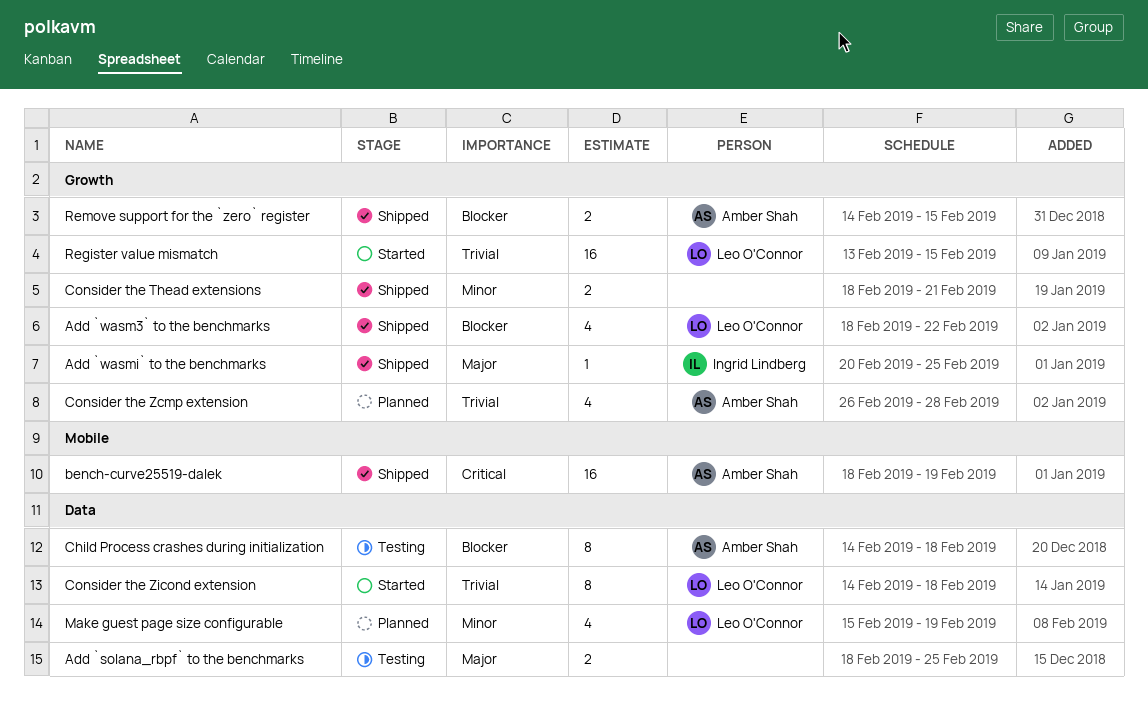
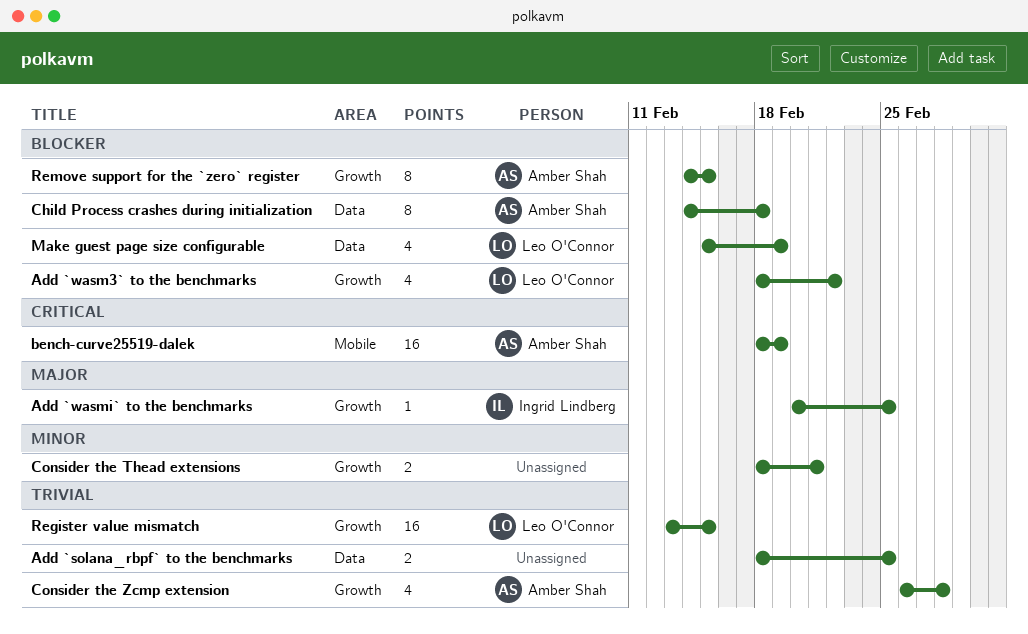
Add `solana_rbpf` to the benchmarks, priority: Major -> Trivial
Consider the Zicond extension: present -> none
Make guest page size configurable, priority: Minor -> Blocker
Remove support for the `zero` register, estimate: 2 -> 8

